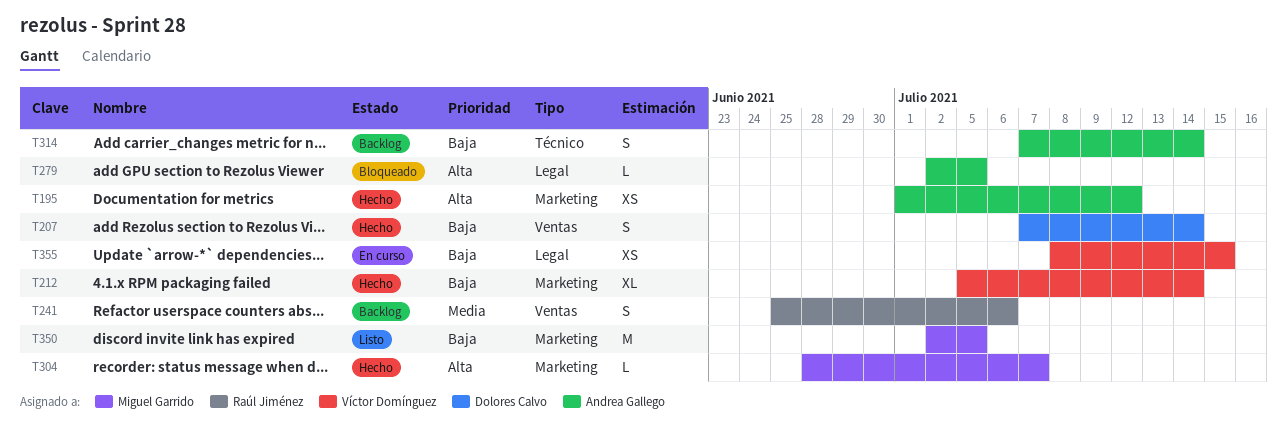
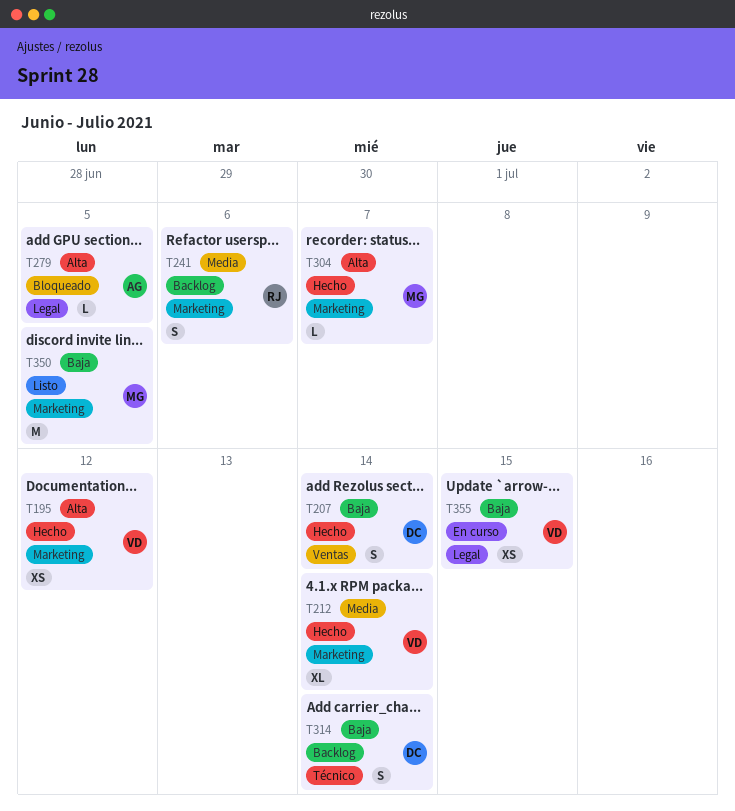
T195, owner: Andrea Gallego -> Víctor Domínguez
T212, priority: Baja -> Media
T241, label: Ventas -> Marketing
T314, owner: Andrea Gallego -> Dolores Calvo

